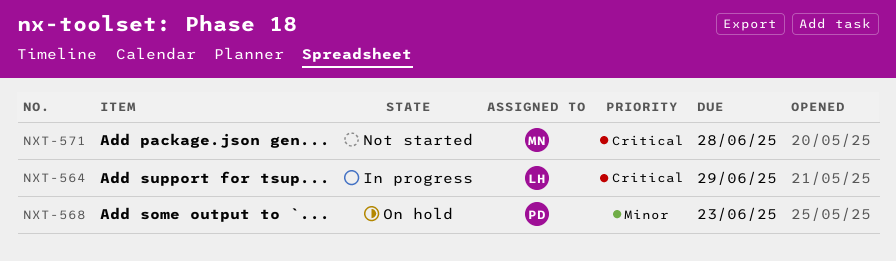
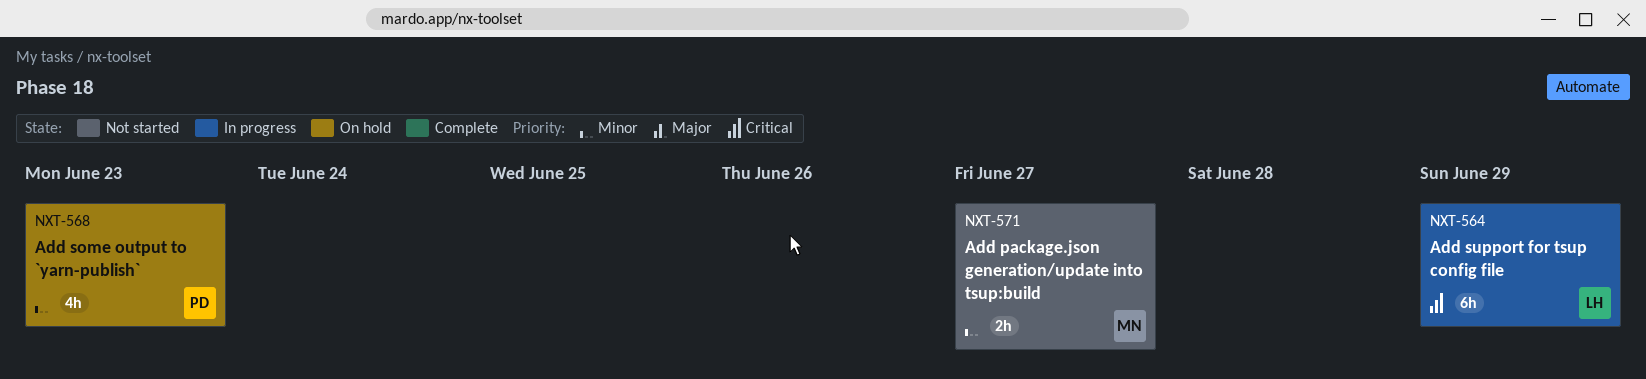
NXT-571, priority: Critical -> Minor
NXT-571, due: Jun 28 -> Jun 27

